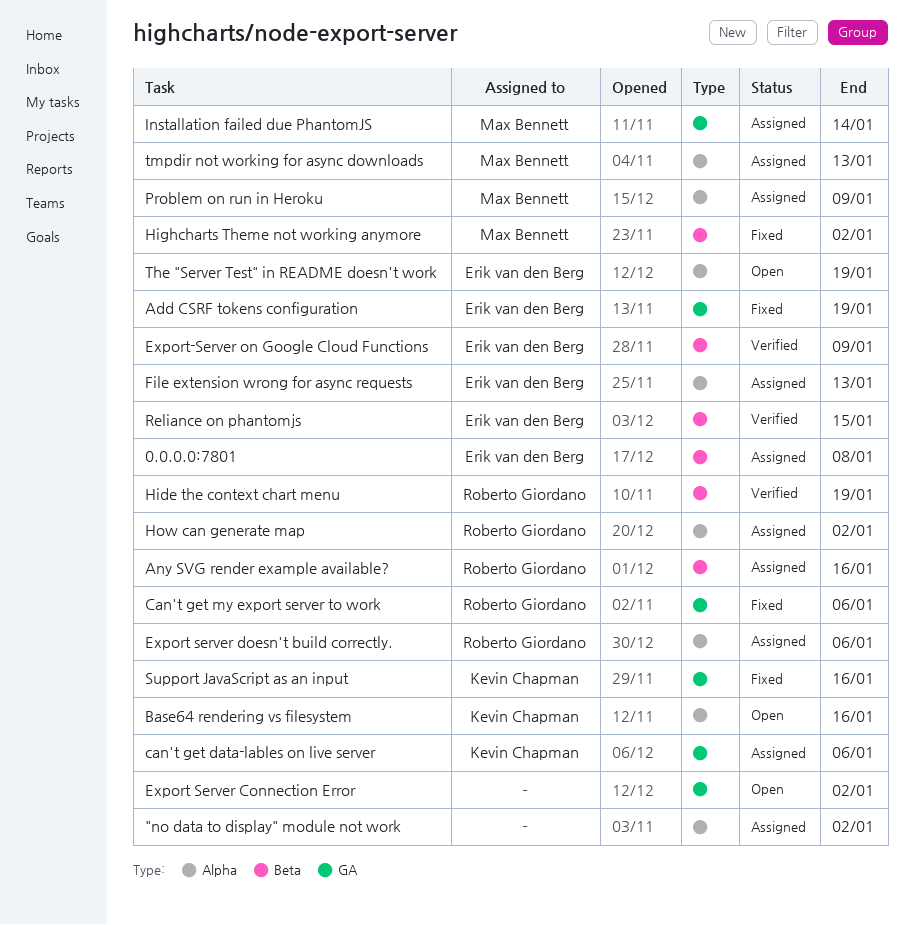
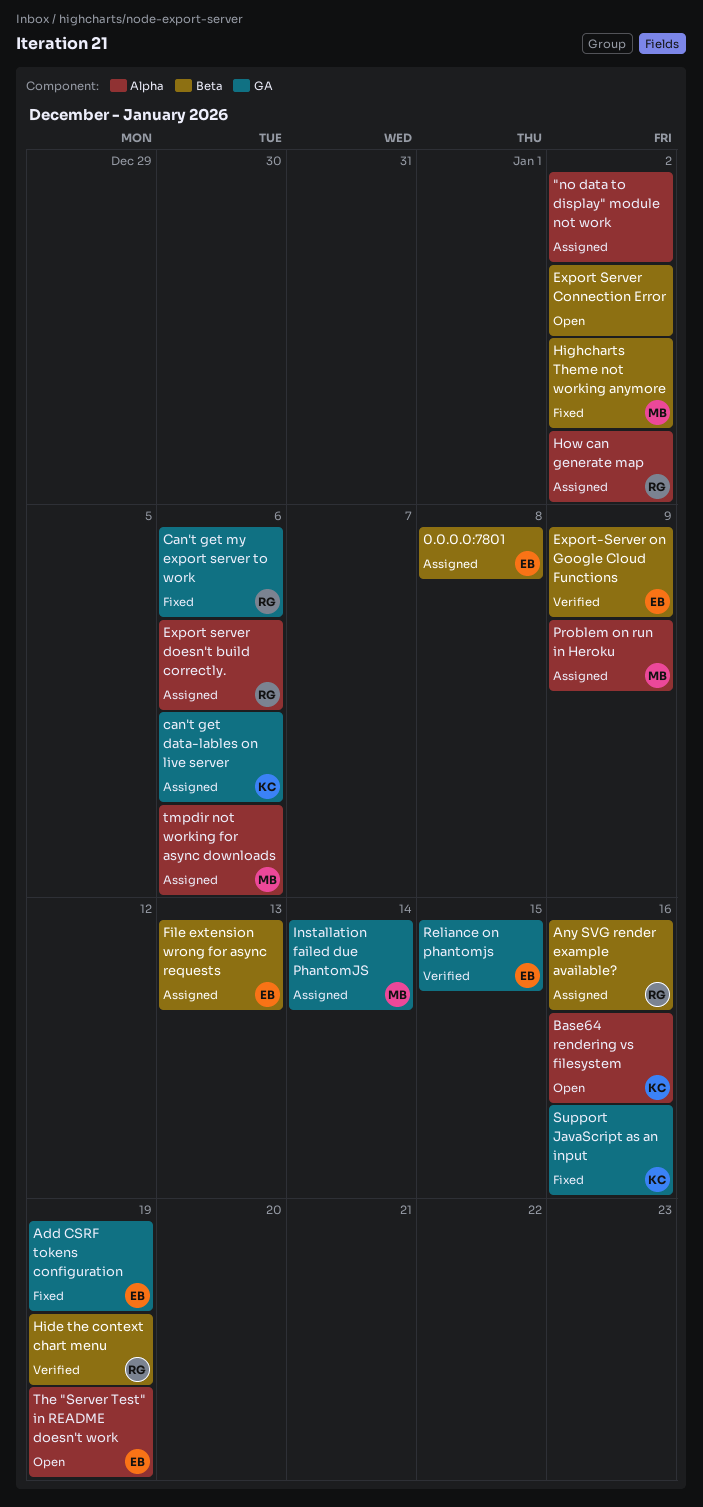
Export Server Connection Error, label: GA -> Beta
File extension wrong for async requests, label: Alpha -> Beta
Reliance on phantomjs, label: Beta -> GA
tmpdir not working for async downloads, due: Jan 13 -> Jan 6

